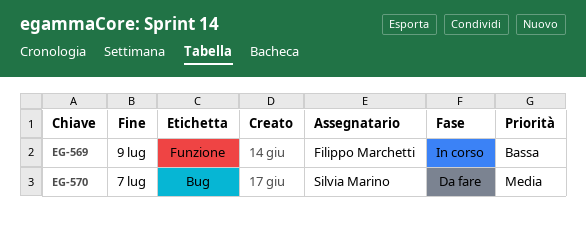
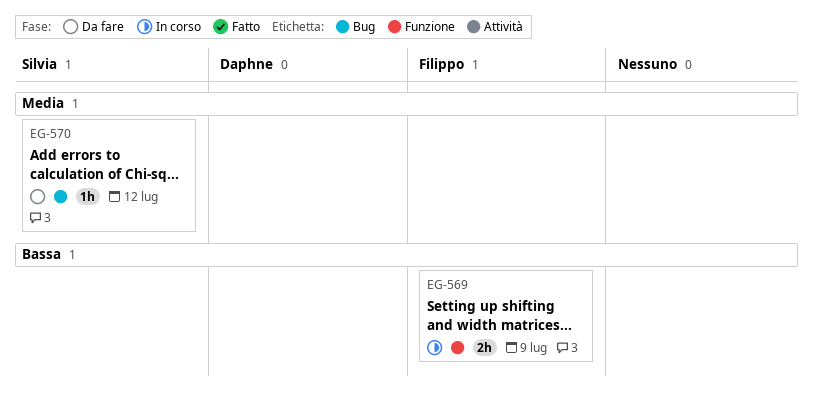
EG-570, due: Jul 7 -> Jul 12

